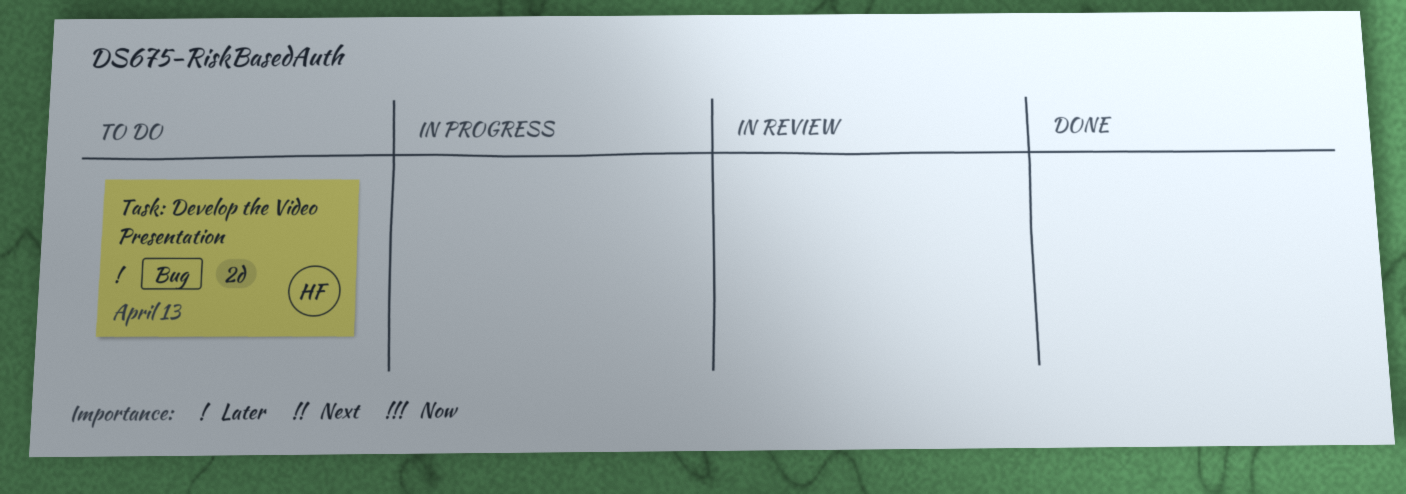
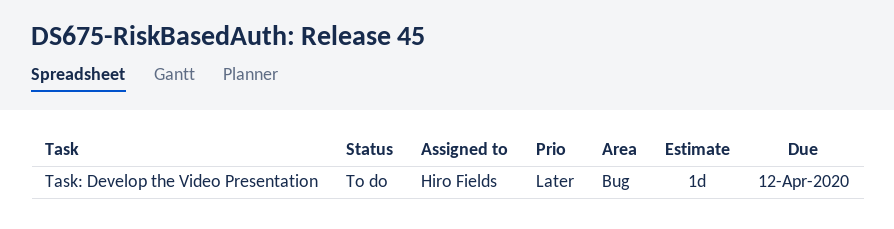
Task: Develop the Video Presentation, estimate: 2d -> 1d
Task: Develop the Video Presentation, due: Apr 13 -> Apr 12

